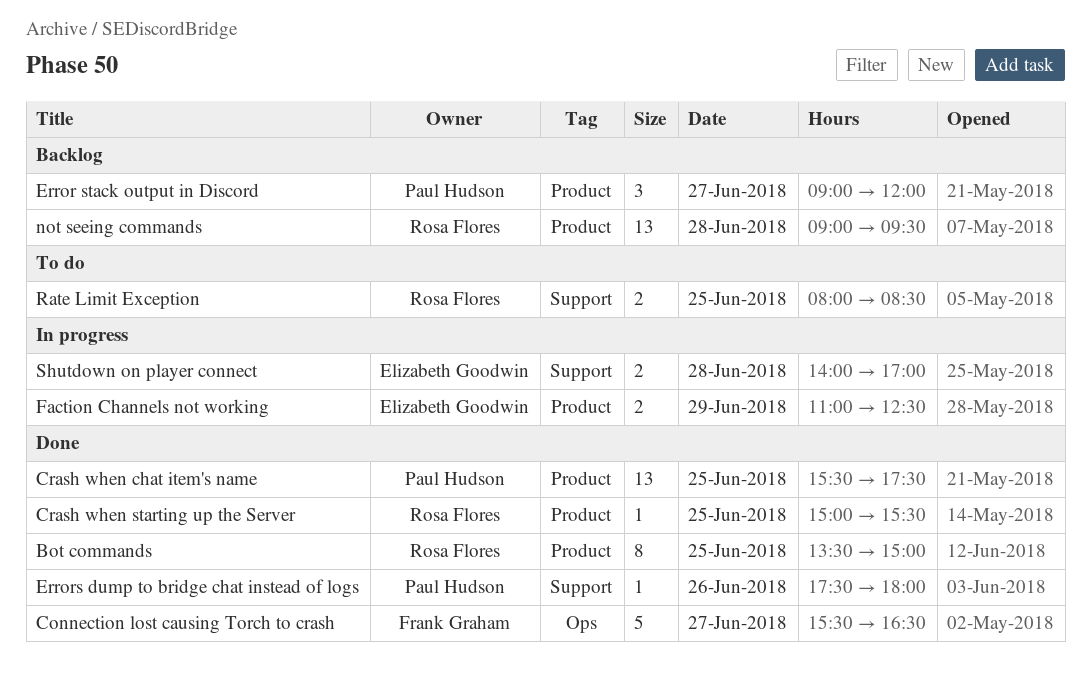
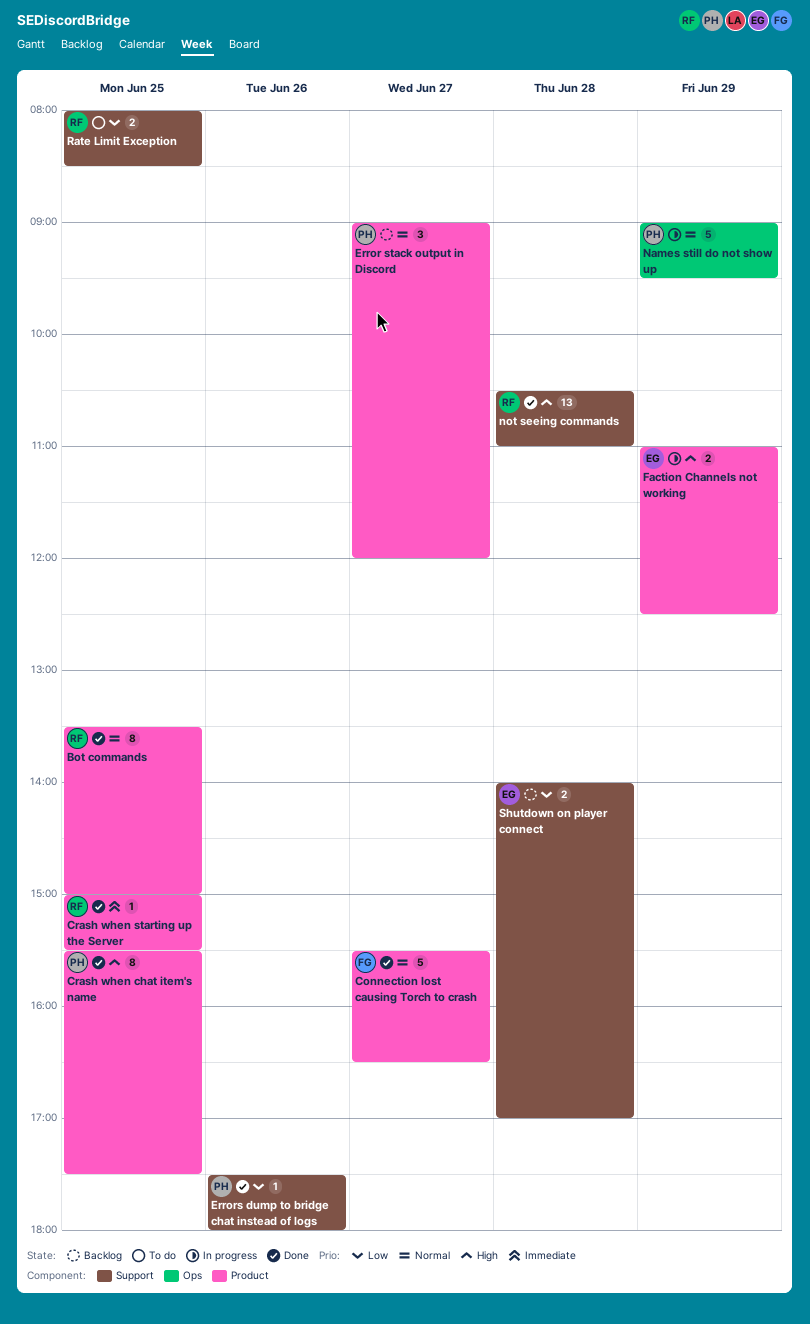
Connection lost causing Torch to crash, label: Ops -> Product
Crash when chat item's name, estimate: 13 -> 8
Names still do not show up: none -> present
not seeing commands, status: Backlog -> Done
not seeing commands, label: Product -> Support
not seeing commands, begins: 09:00 -> 10:30
not seeing commands, ends: 09:30 -> 11:00
Shutdown on player connect, status: In progress -> Backlog

